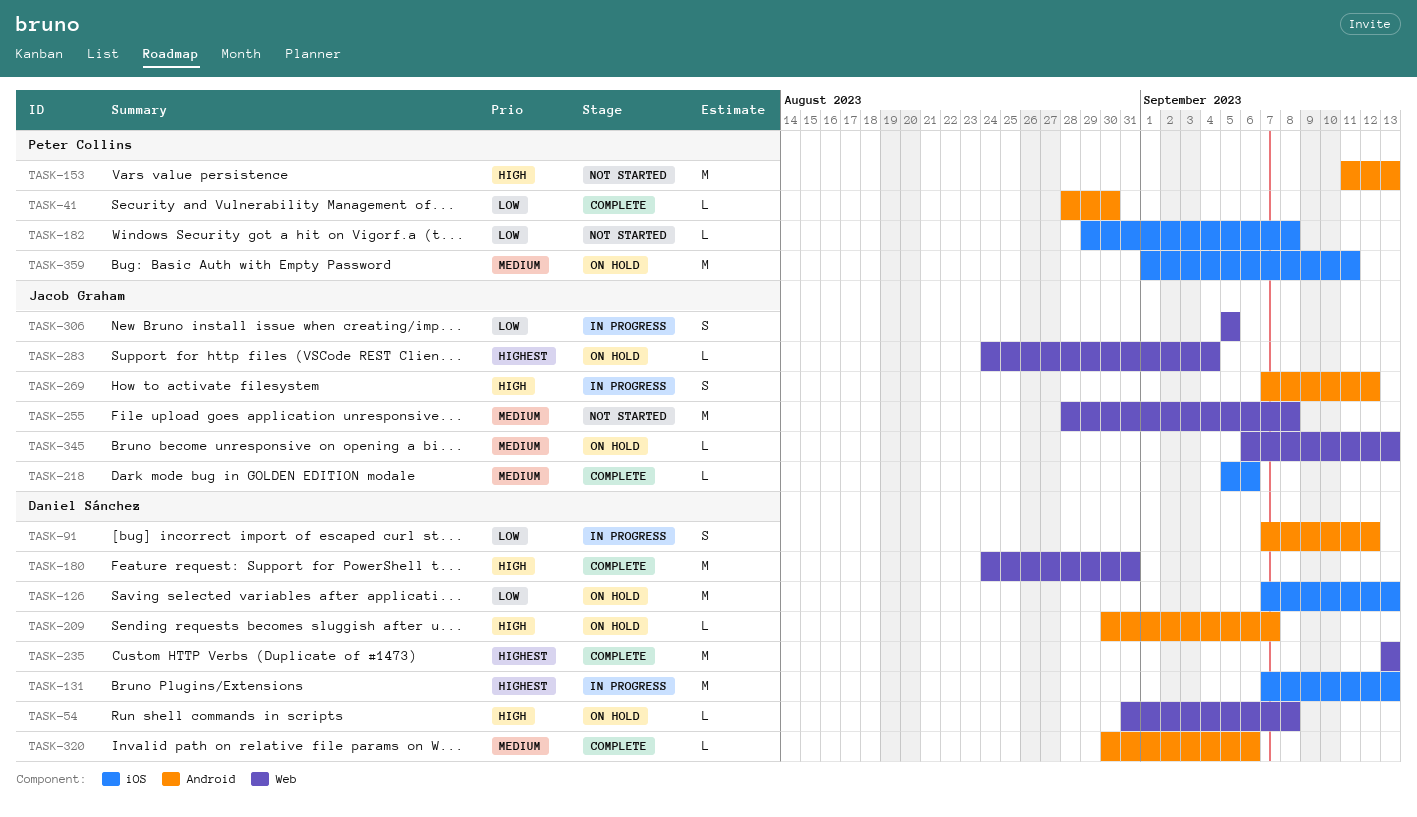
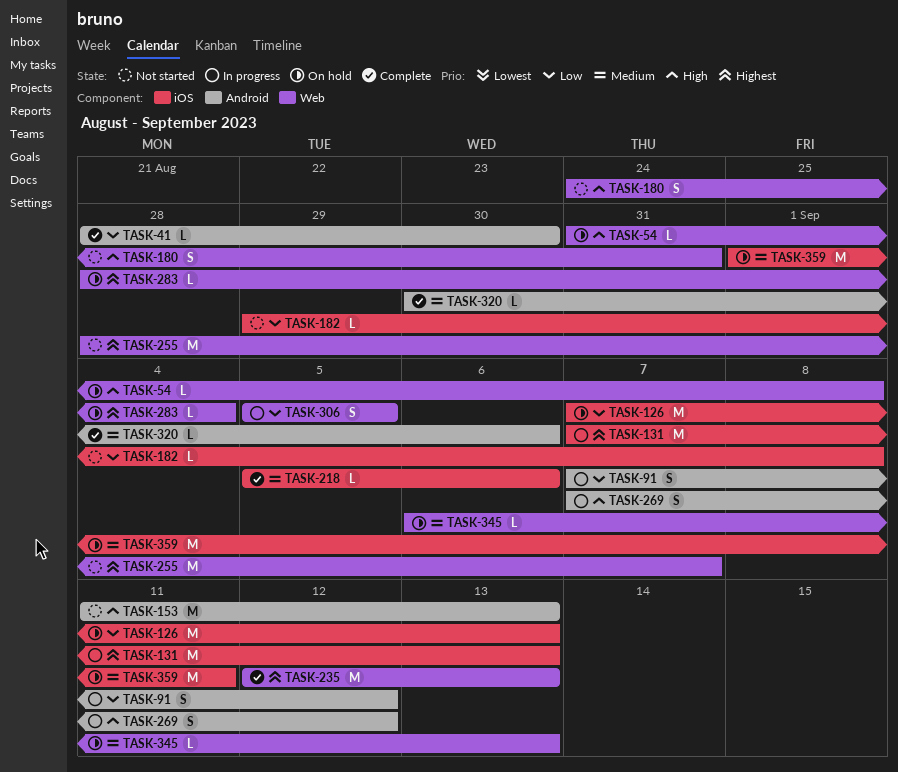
TASK-180, status: Complete -> Not started
TASK-180, estimate: M -> S
TASK-209: present -> none
TASK-235, start: Sep 13 -> Sep 12
TASK-255, priority: Medium -> Highest
TASK-255, due: Sep 8 -> Sep 7
TASK-283, start: Aug 24 -> Aug 28

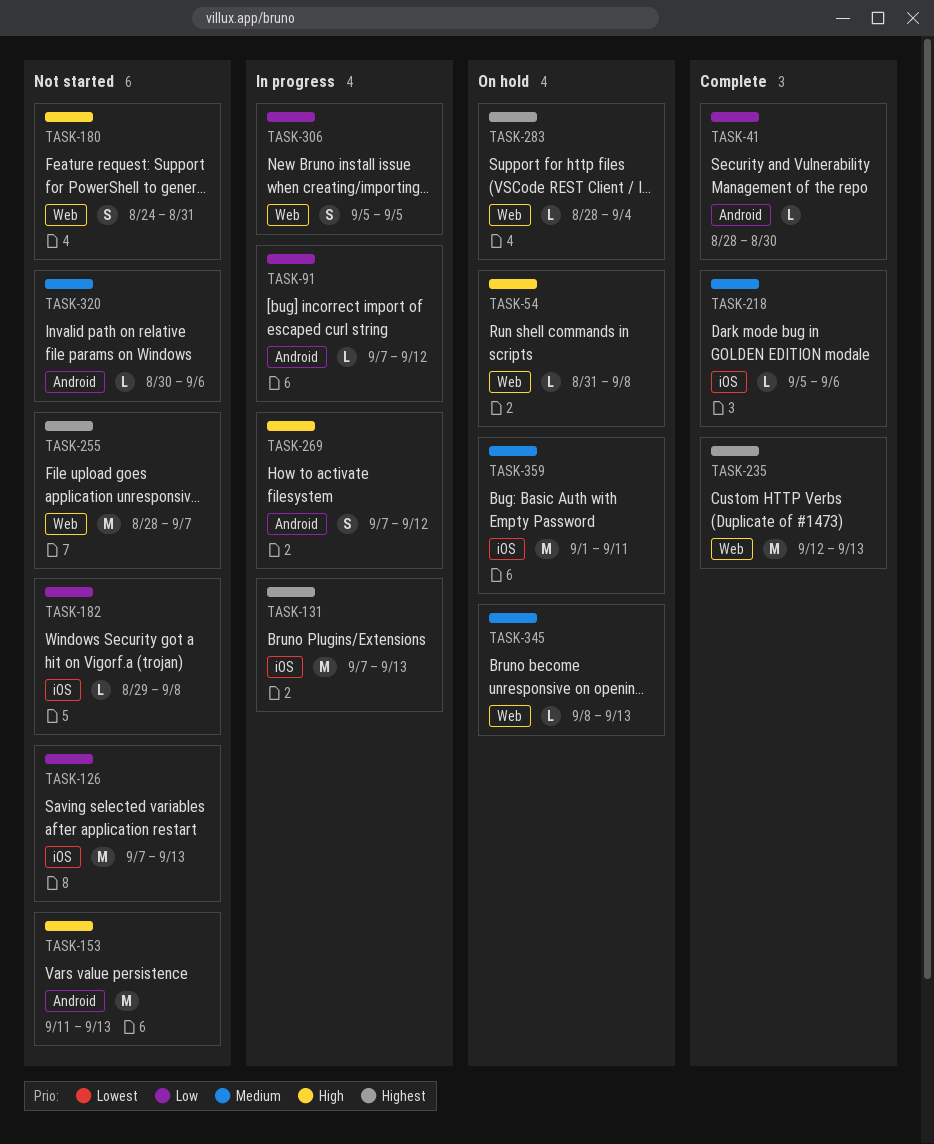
TASK-91, estimate: S -> L
TASK-126, status: On hold -> Not started
TASK-320, status: Complete -> Not started
TASK-345, start: Sep 6 -> Sep 8

